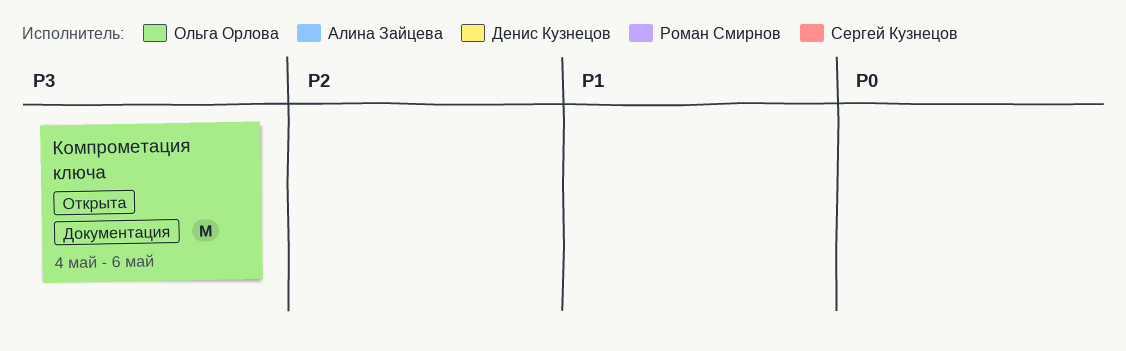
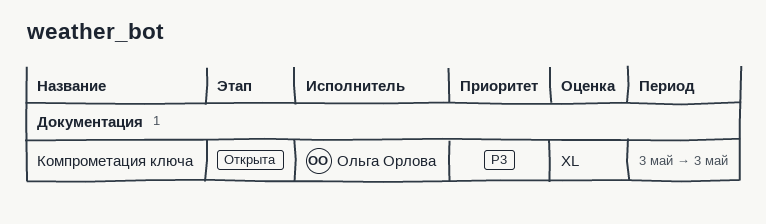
Компрометация ключа, estimate: M -> XL
Компрометация ключа, start: May 4 -> May 3
Компрометация ключа, due: May 6 -> May 3

